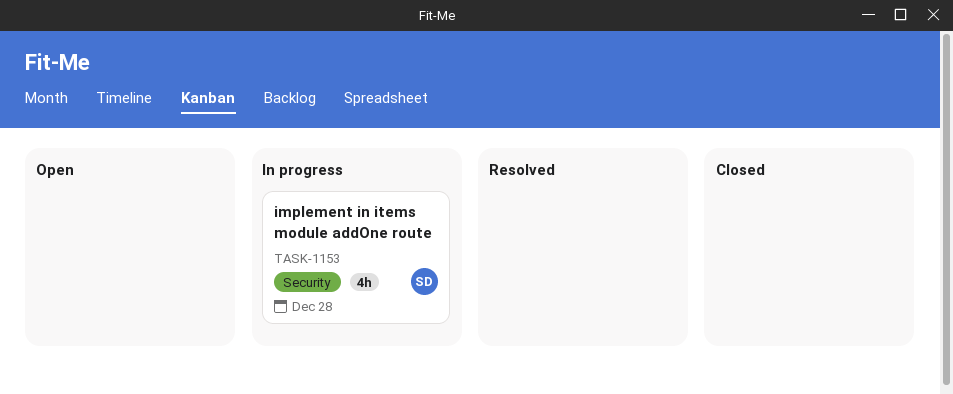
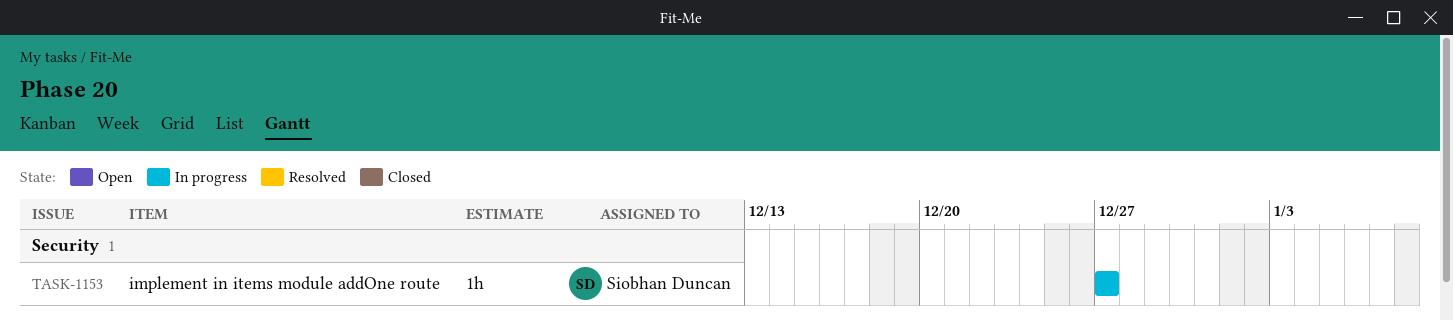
TASK-1153, estimate: 4h -> 1h
TASK-1153, due: Dec 28 -> Dec 27

